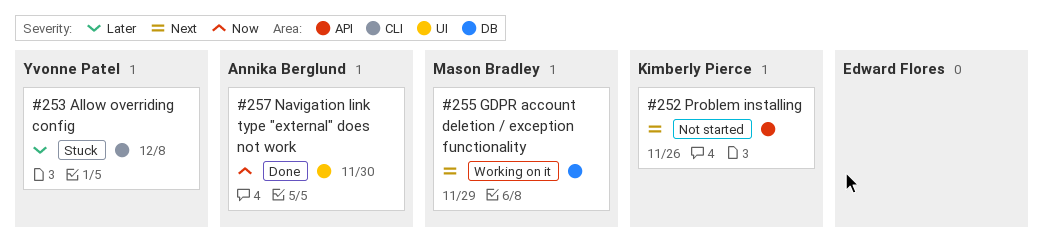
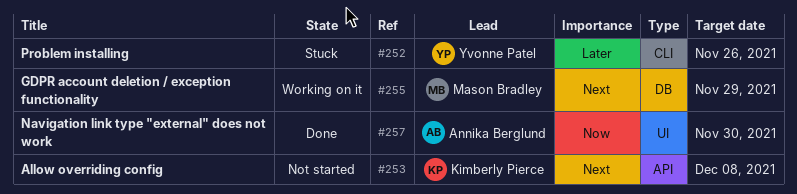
#252, status: Not started -> Stuck
#252, owner: Kimberly Pierce -> Yvonne Patel
#252, priority: Next -> Later
#252, label: API -> CLI
#253, status: Stuck -> Not started
#253, owner: Yvonne Patel -> Kimberly Pierce
#253, priority: Later -> Next
#253, label: CLI -> API

